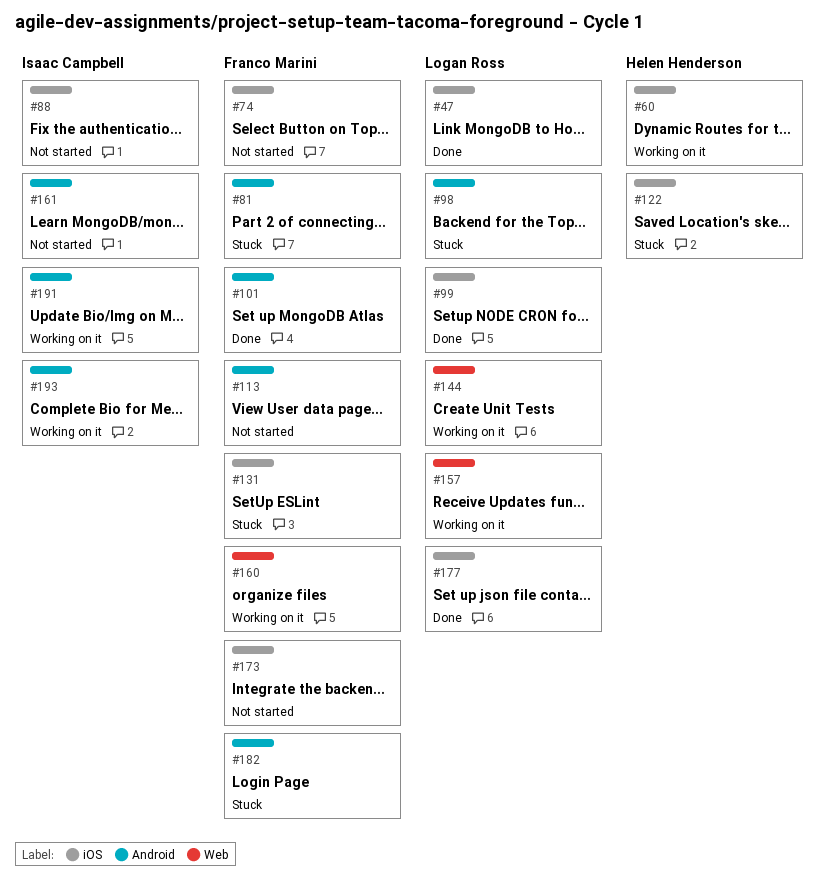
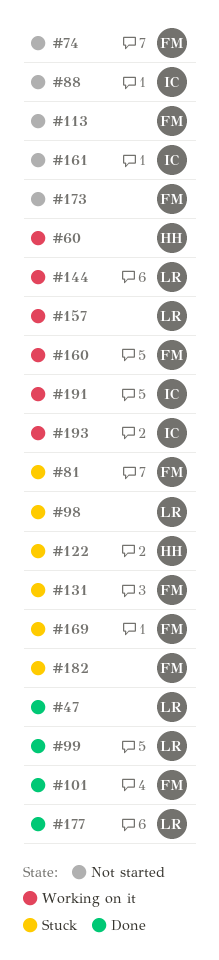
#169: none -> present

